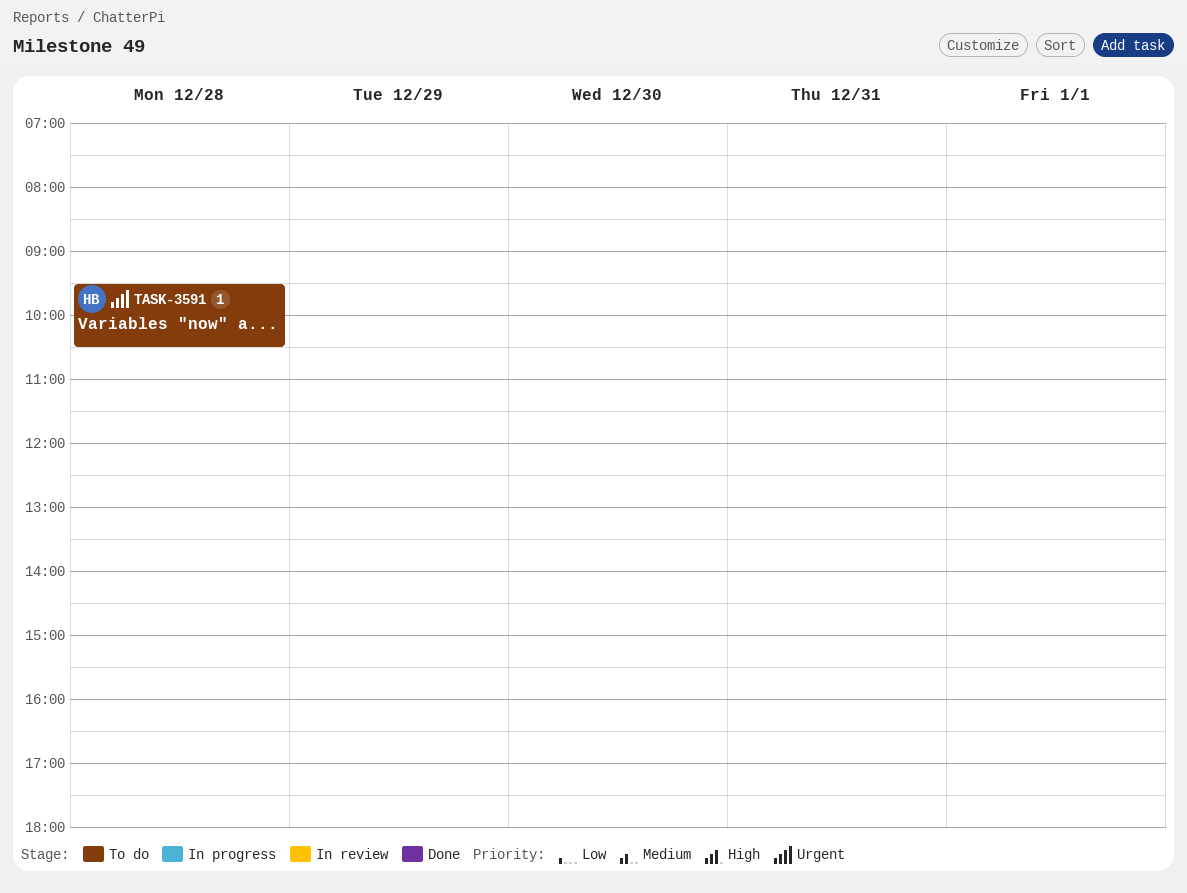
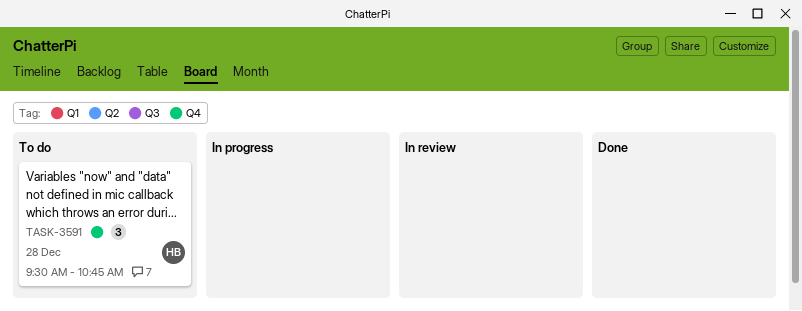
TASK-3591, estimate: 1 -> 3
TASK-3591, ends: 10:30 -> 10:45

